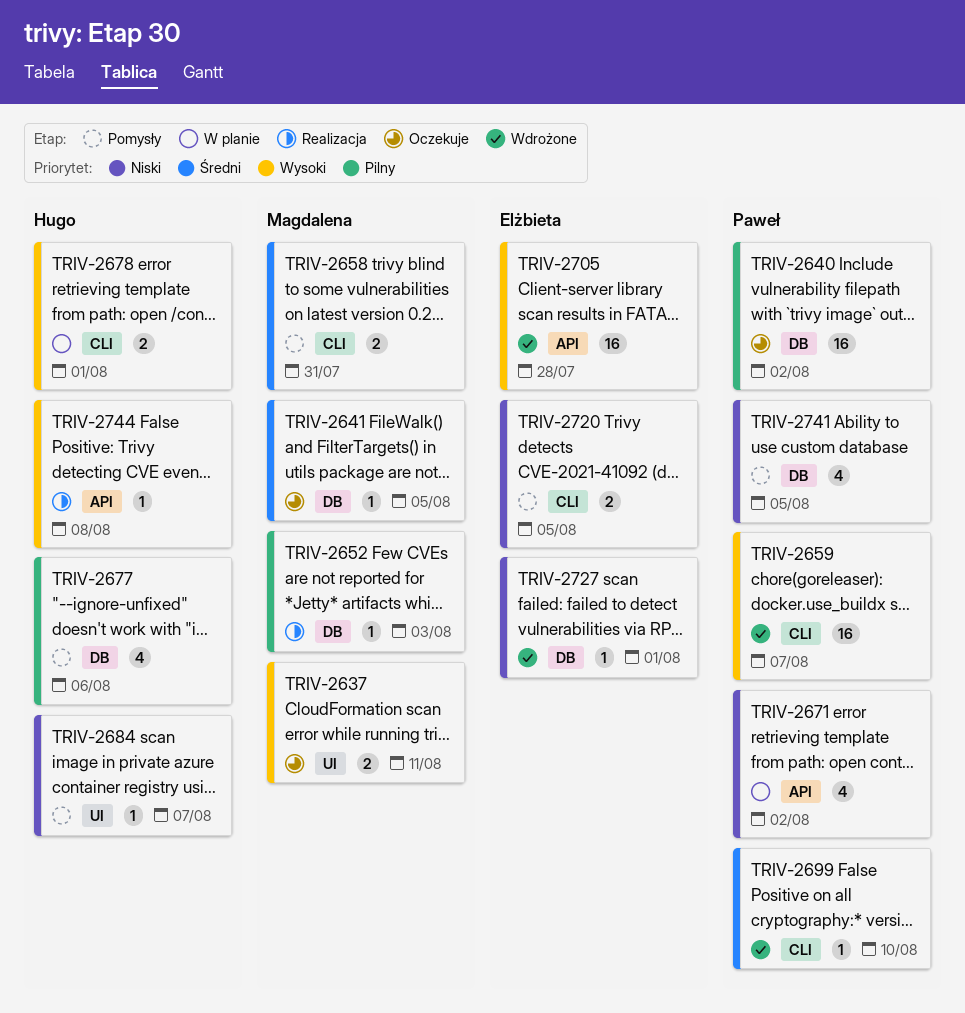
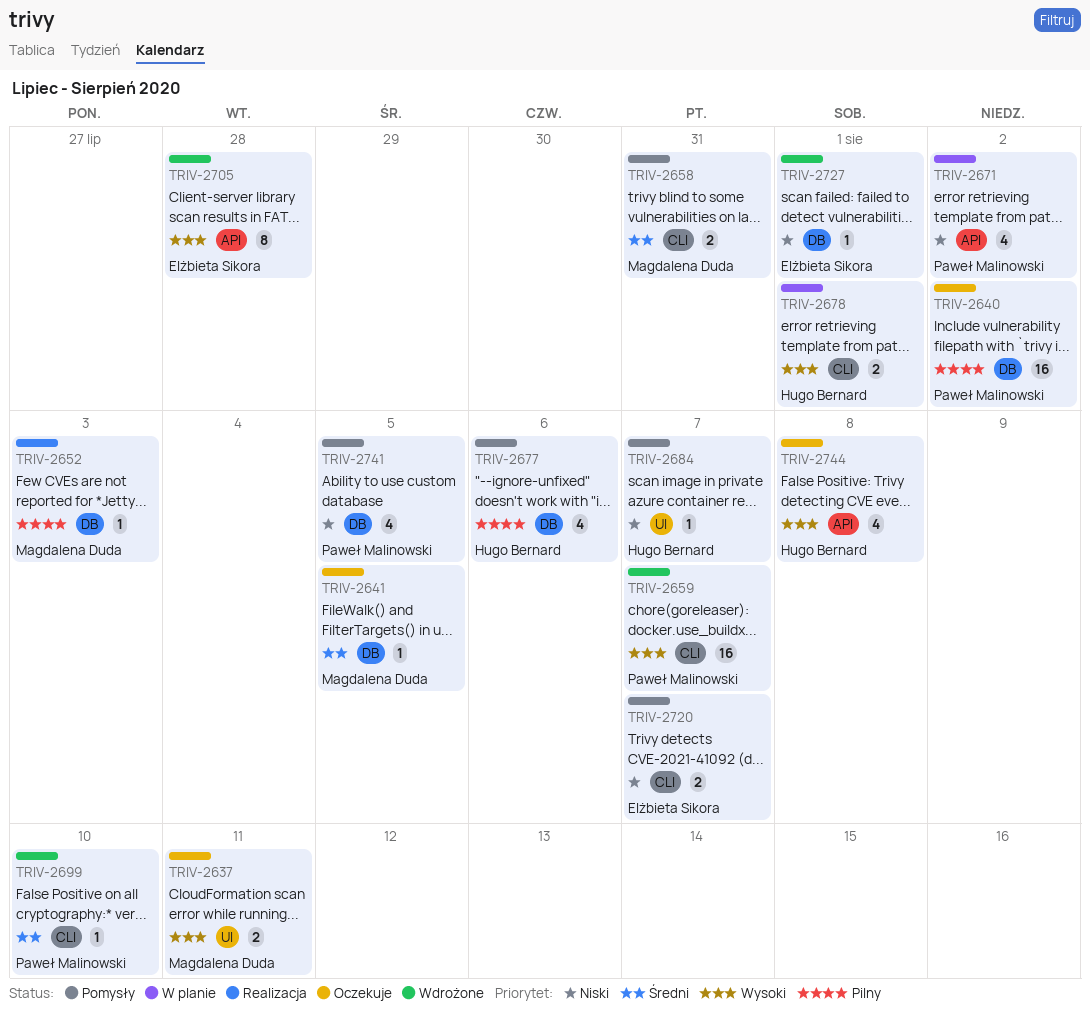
TRIV-2705, estimate: 16 -> 8
TRIV-2720, due: Aug 5 -> Aug 7
TRIV-2744, status: Realizacja -> Oczekuje
TRIV-2744, estimate: 1 -> 4

